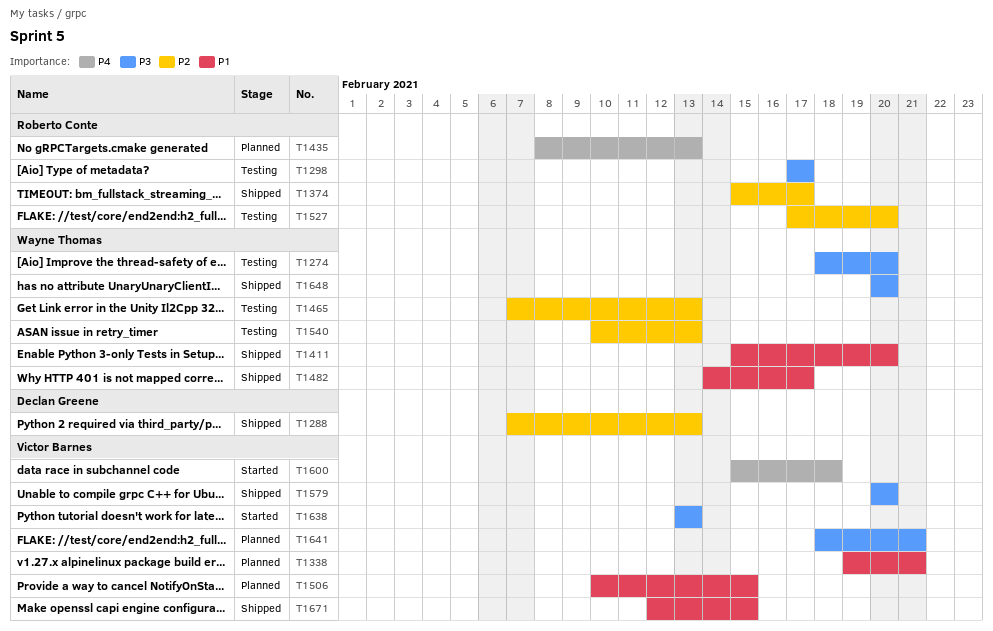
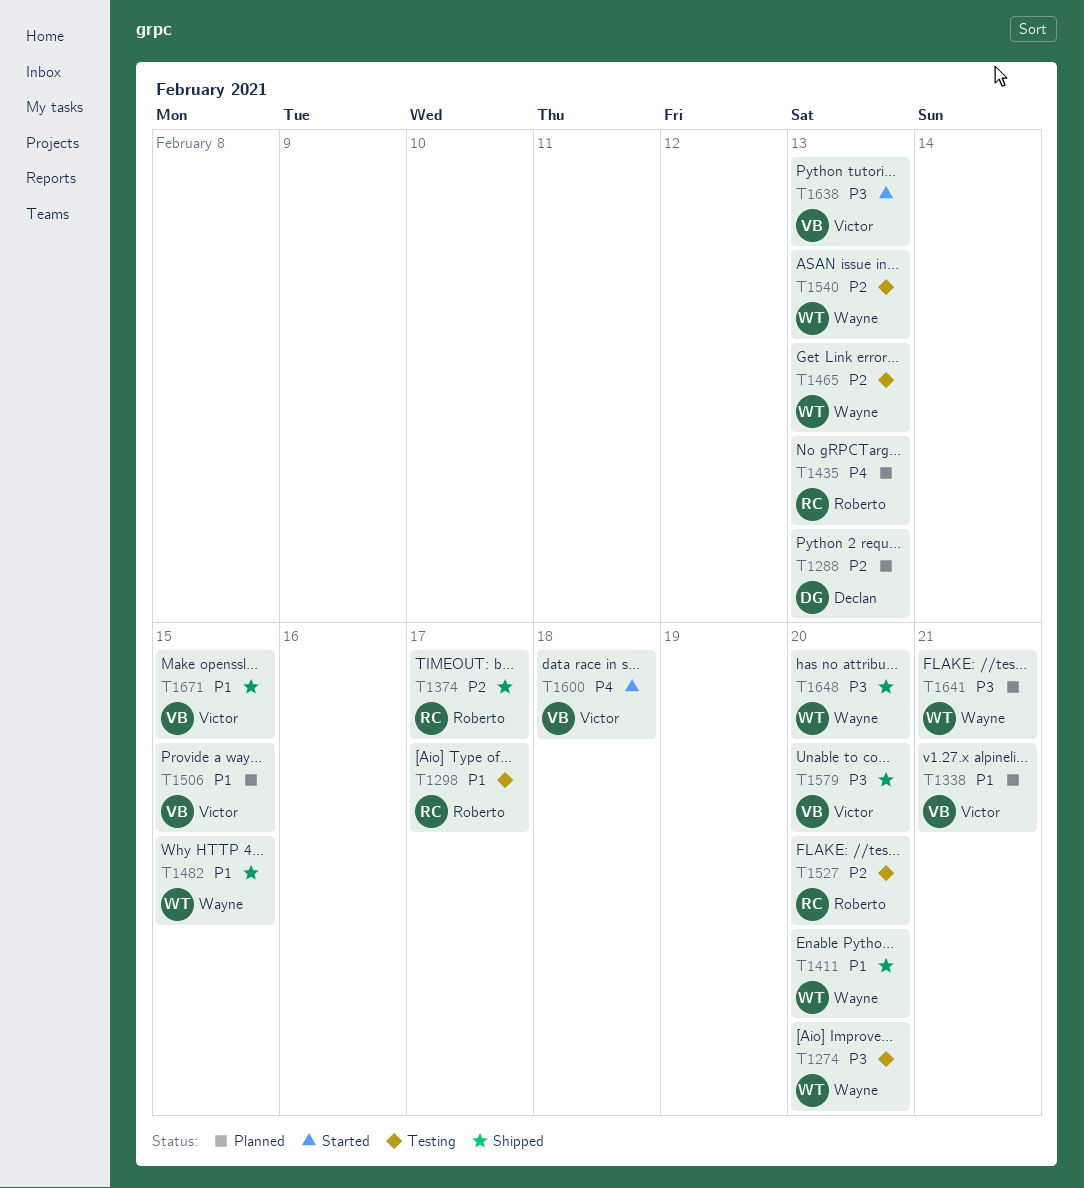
T1288, status: Shipped -> Planned
T1298, priority: P3 -> P1
T1482, due: Feb 17 -> Feb 15
T1641, owner: Victor Barnes -> Wayne Thomas

